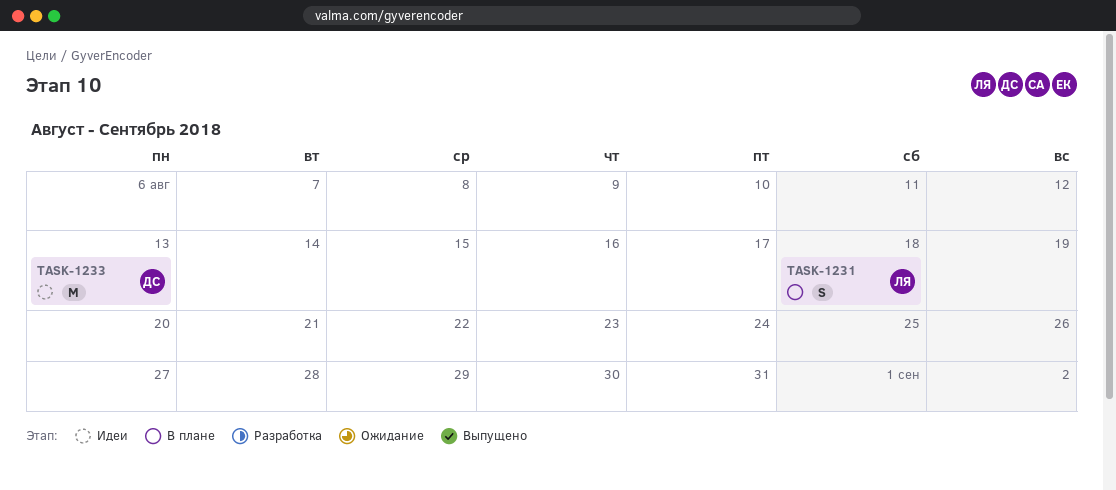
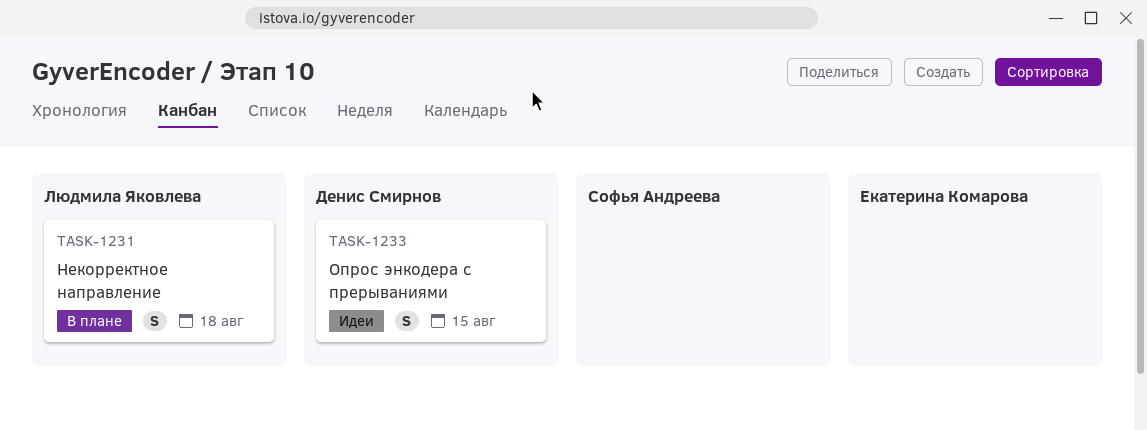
TASK-1233, estimate: M -> S
TASK-1233, due: Aug 13 -> Aug 15

